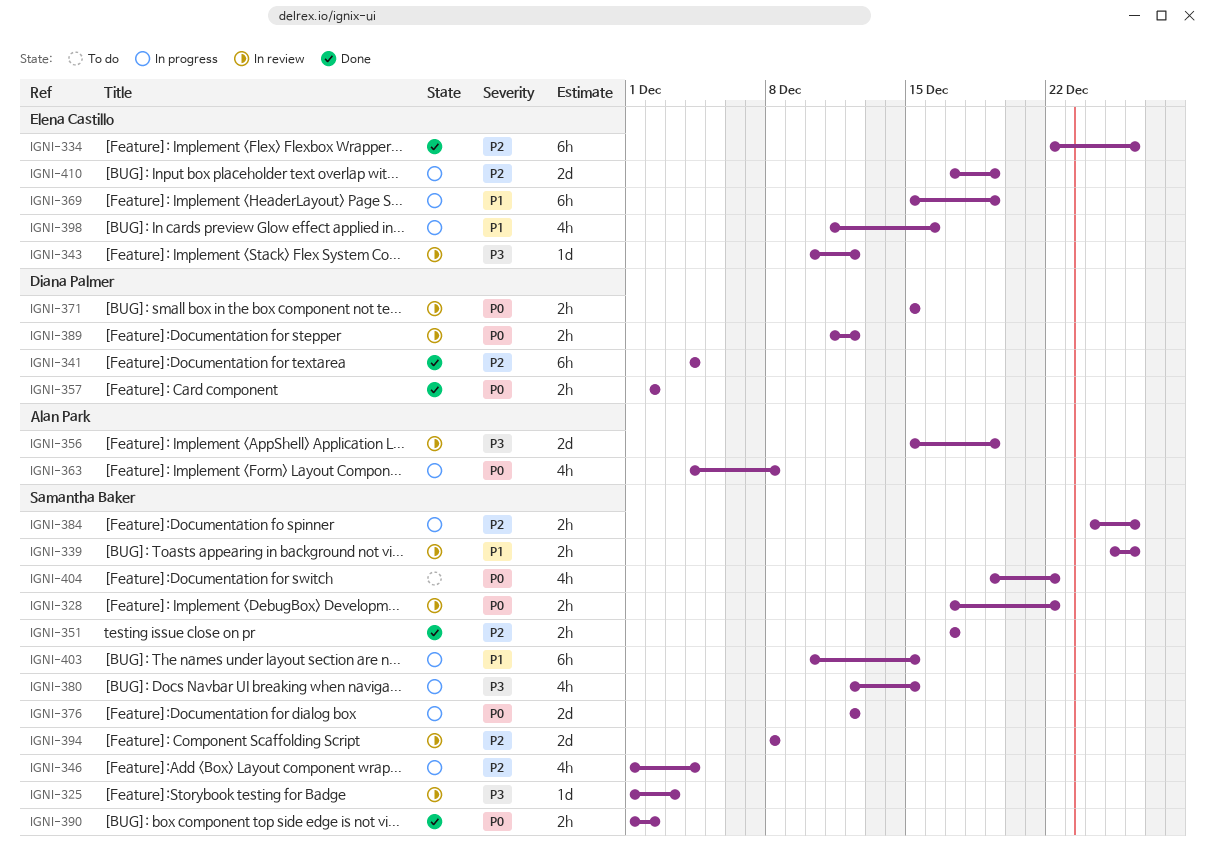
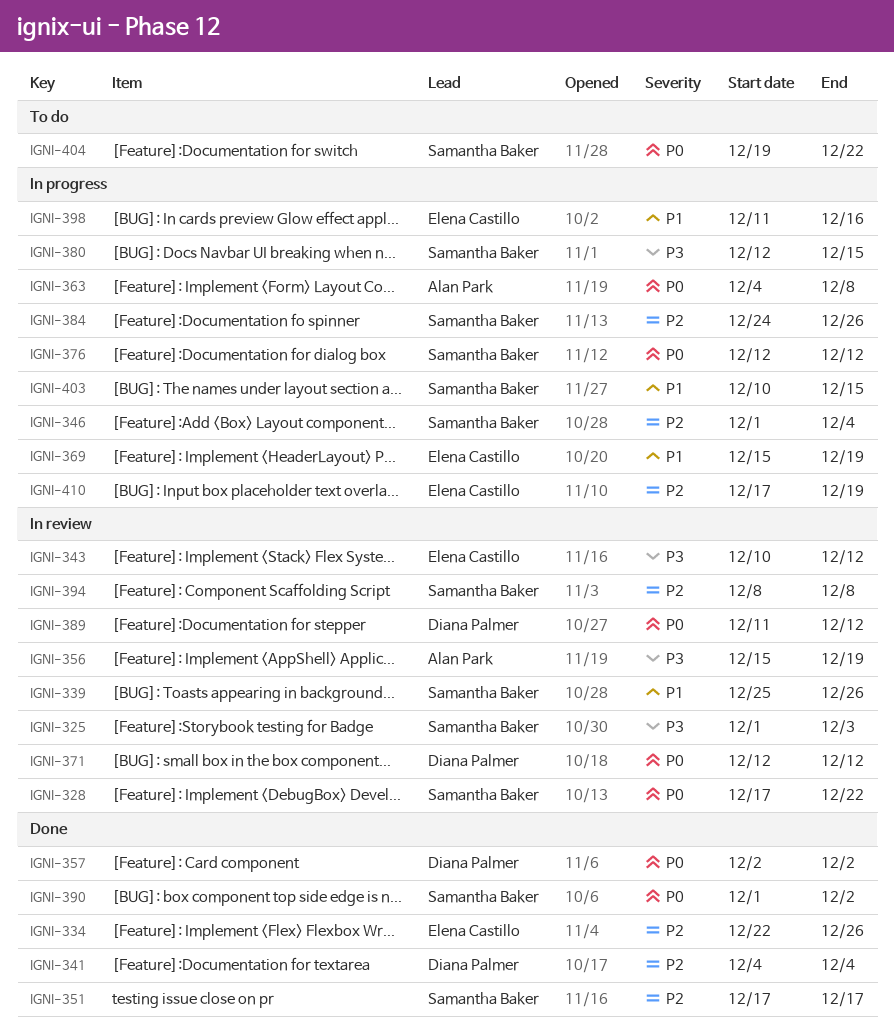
IGNI-371, start: Dec 15 -> Dec 12
IGNI-371, due: Dec 15 -> Dec 12

